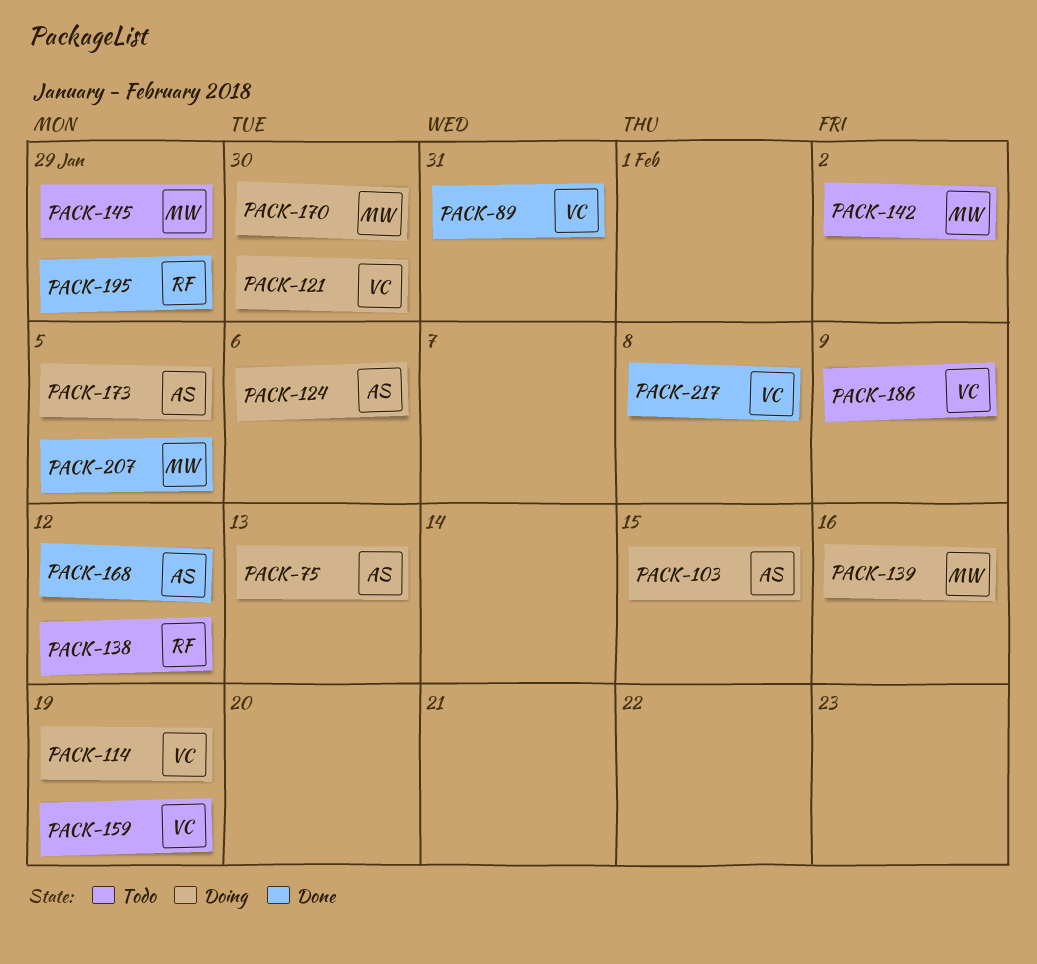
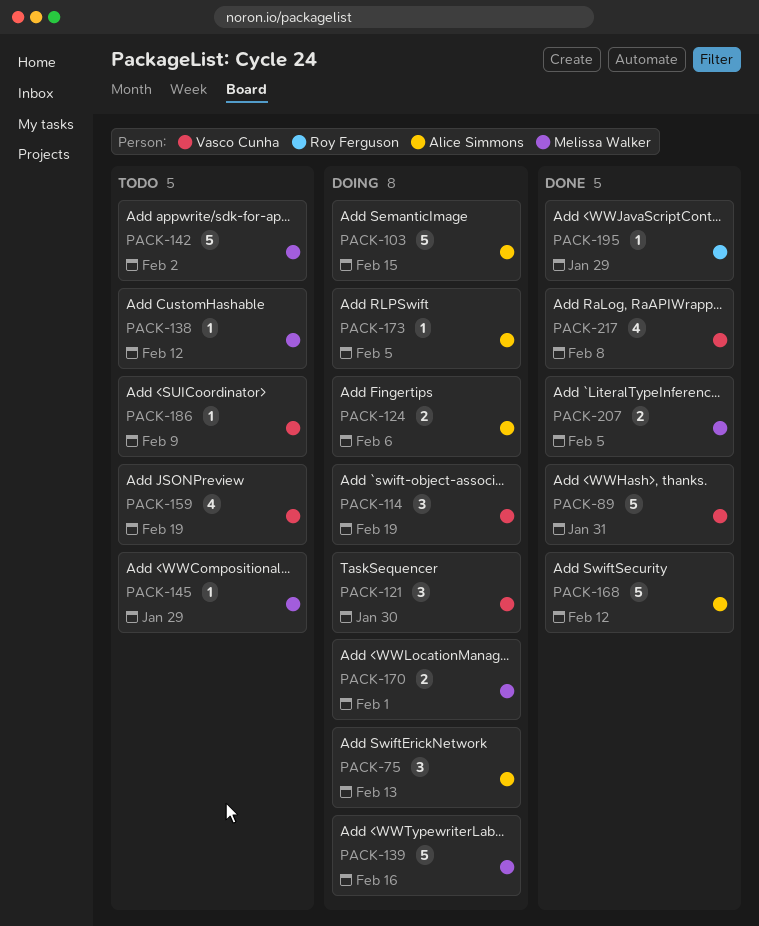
PACK-138, owner: Roy Ferguson -> Melissa Walker
PACK-170, due: Jan 30 -> Feb 1

